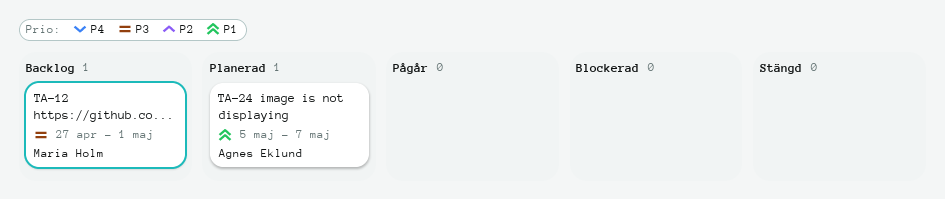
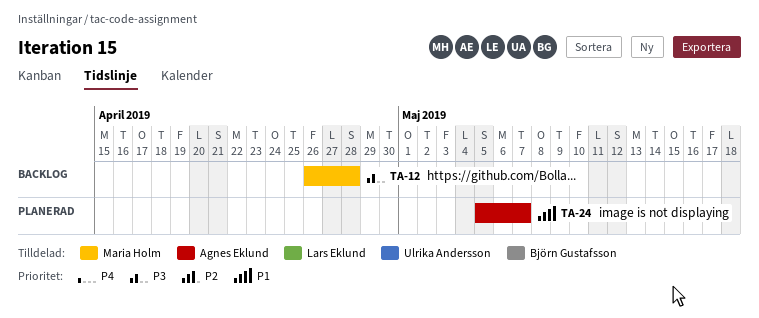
TA-12, start: Apr 27 -> Apr 26
TA-12, due: May 1 -> Apr 28

